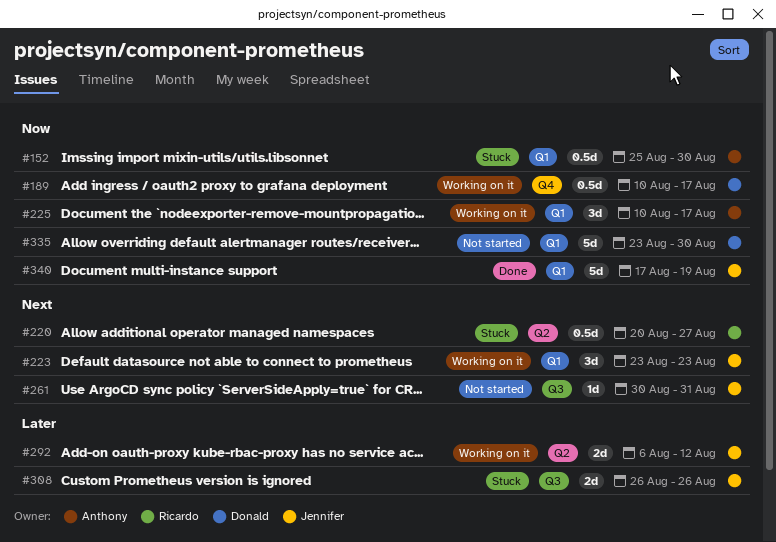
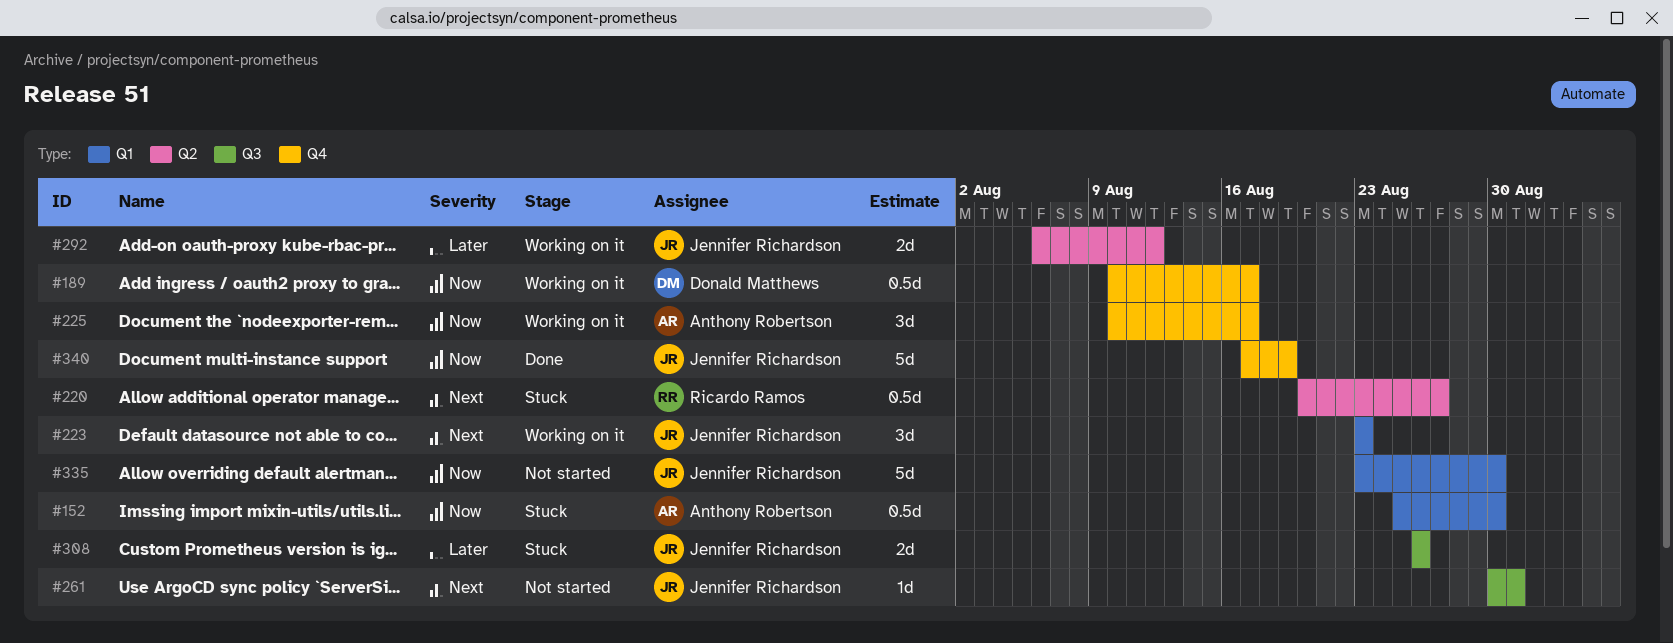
#225, label: Q1 -> Q4
#335, owner: Donald Matthews -> Jennifer Richardson
#340, label: Q1 -> Q4

